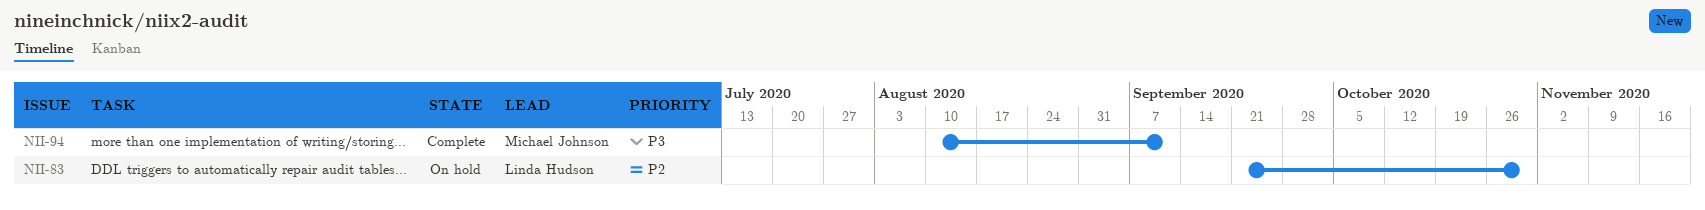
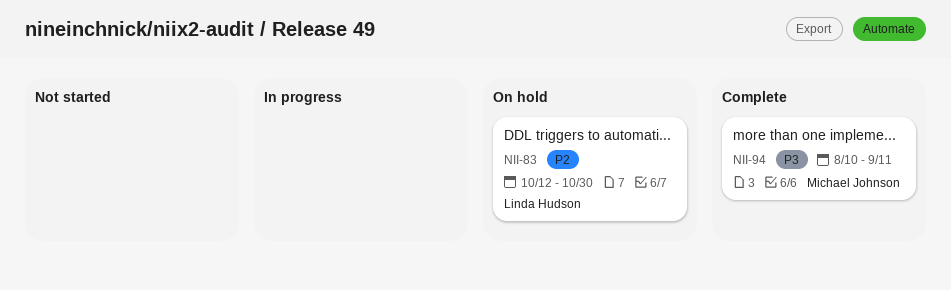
NII-83, start: Sep 21 -> Oct 12

